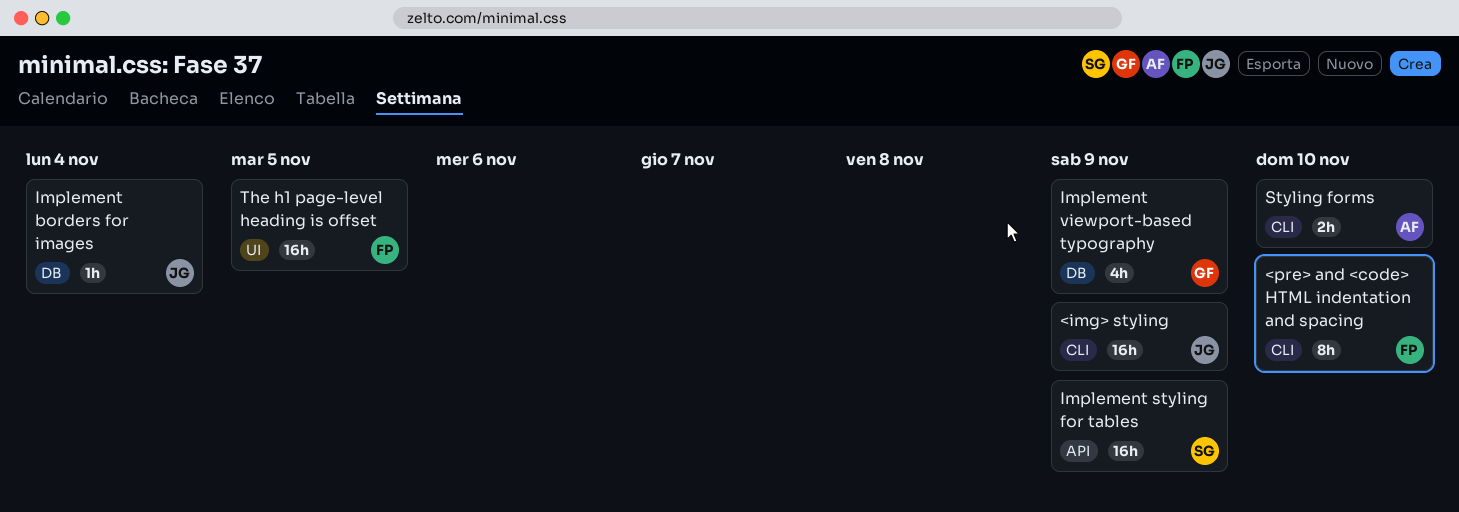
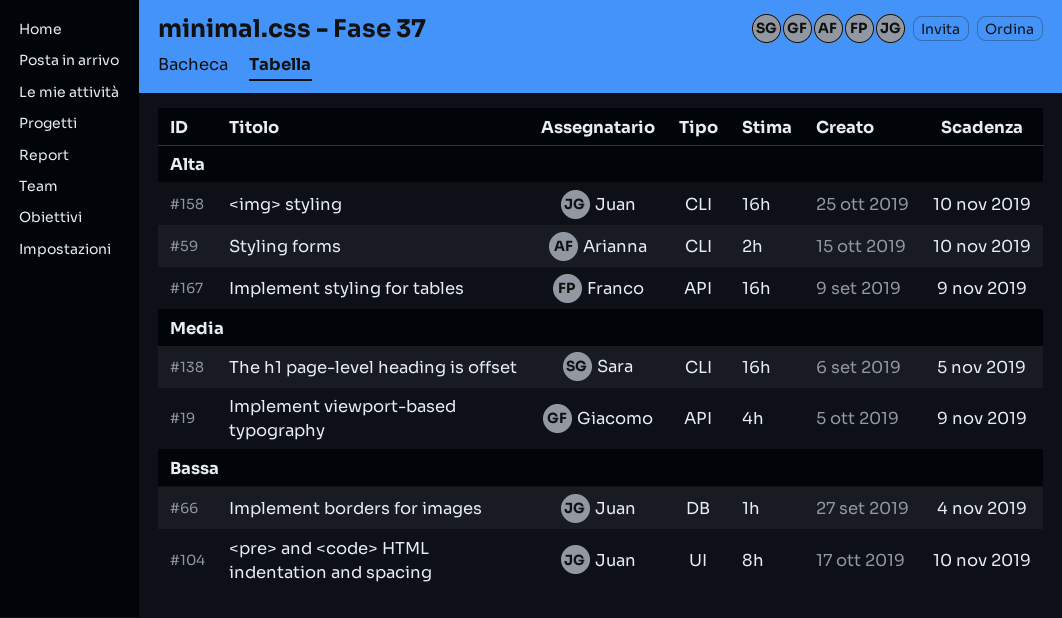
<img> styling, due: Nov 9 -> Nov 10
<pre> and <code> HTML indentation and spacing, owner: Franco -> Juan
<pre> and <code> HTML indentation and spacing, label: CLI -> UI
Implement styling for tables, owner: Sara -> Franco
Implement viewport-based typography, label: DB -> API
The h1 page-level heading is offset, owner: Franco -> Sara
The h1 page-level heading is offset, label: UI -> CLI

